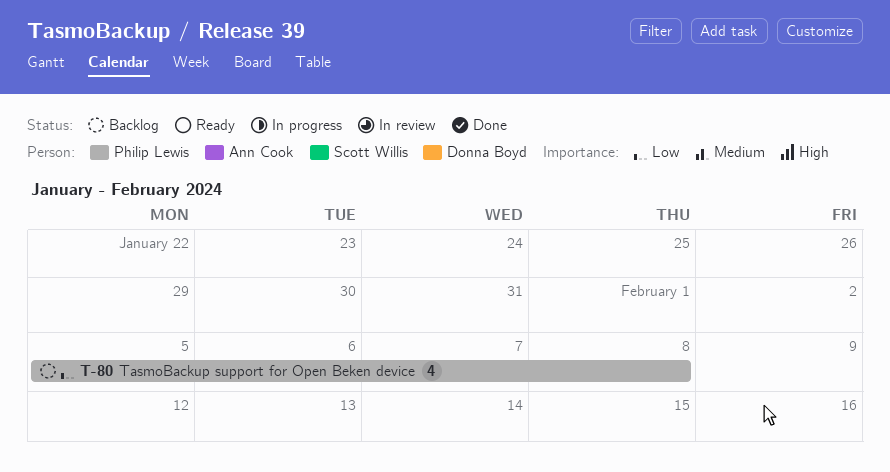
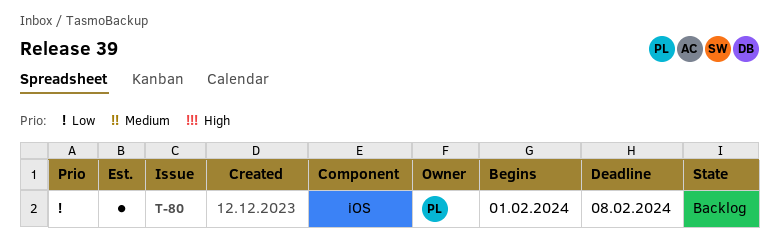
T-80, estimate: 4 -> 1
T-80, start: Feb 5 -> Feb 1

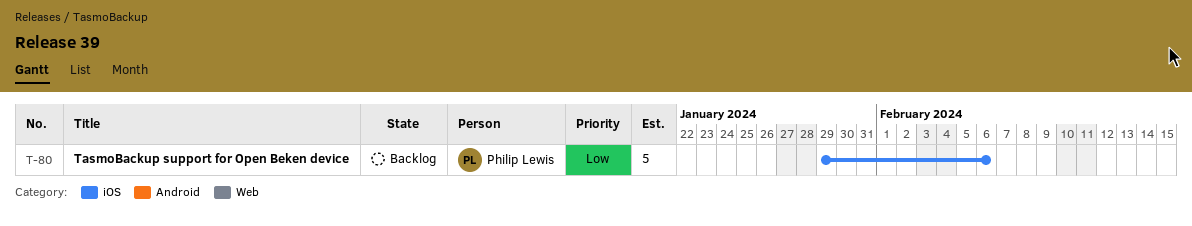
T-80, estimate: 1 -> 5
T-80, start: Feb 1 -> Jan 29
T-80, due: Feb 8 -> Feb 6

